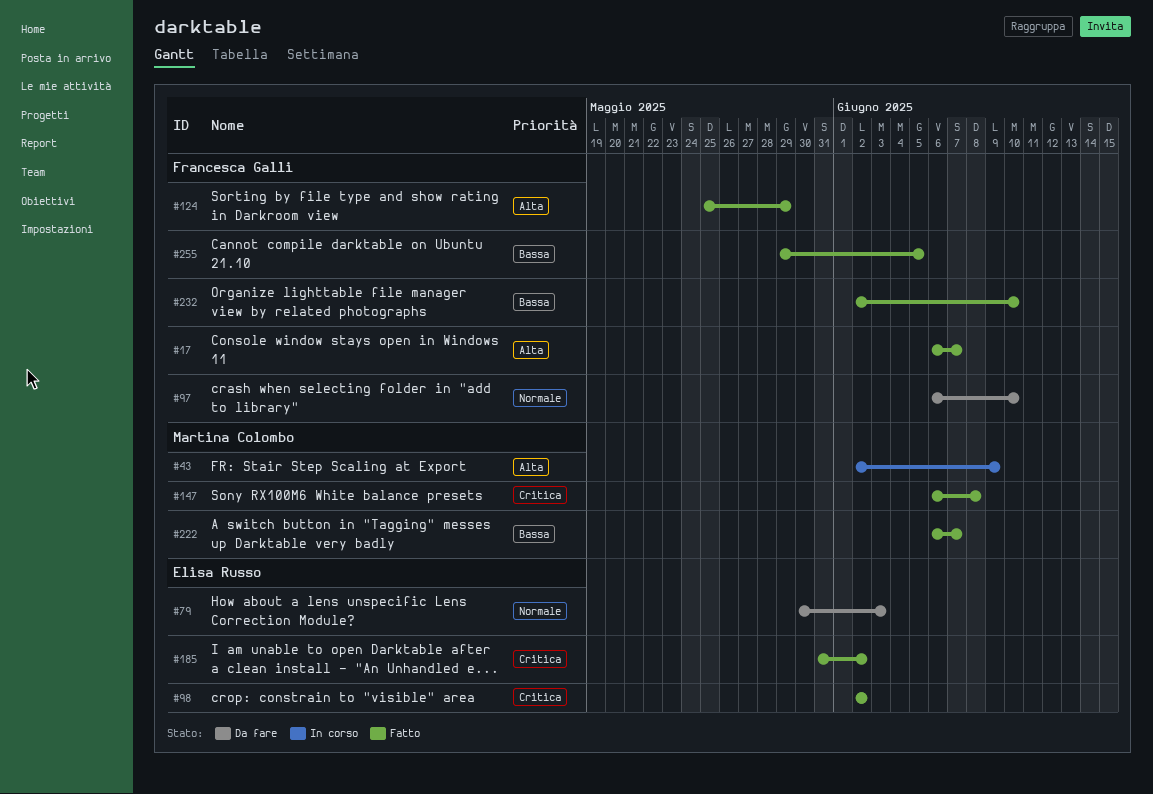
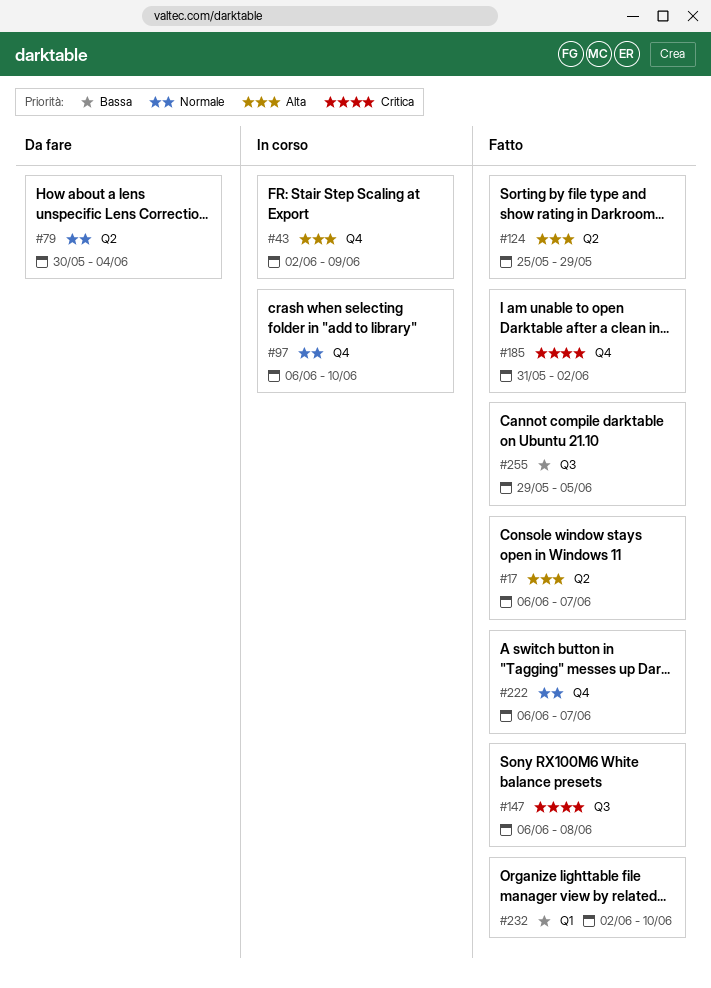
#79, due: Jun 3 -> Jun 4
#97, status: Da fare -> In corso
#98: present -> none
#222, priority: Bassa -> Normale

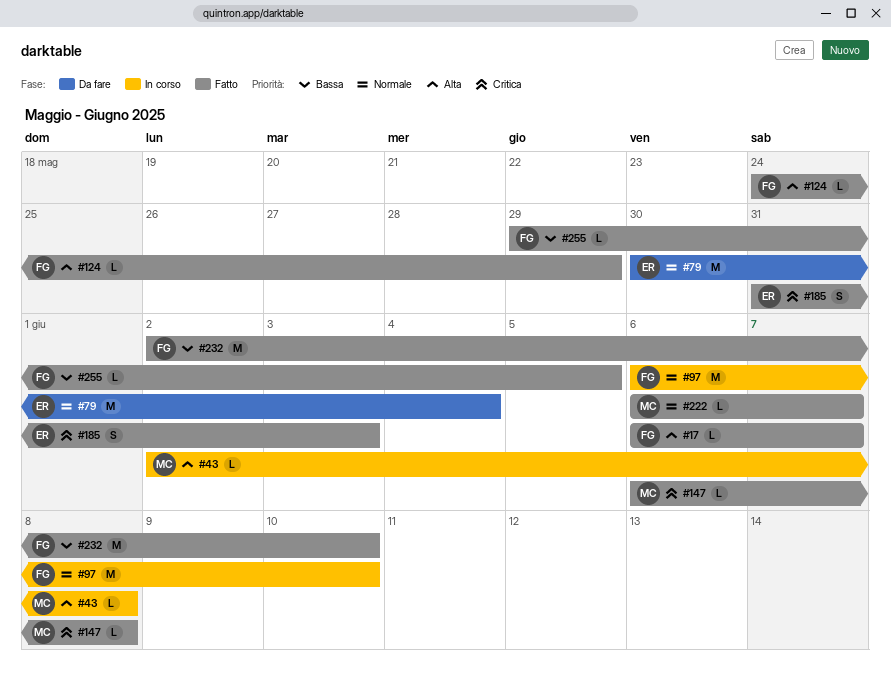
#43, due: Jun 9 -> Jun 8
#124, start: May 25 -> May 24
#185, due: Jun 2 -> Jun 3

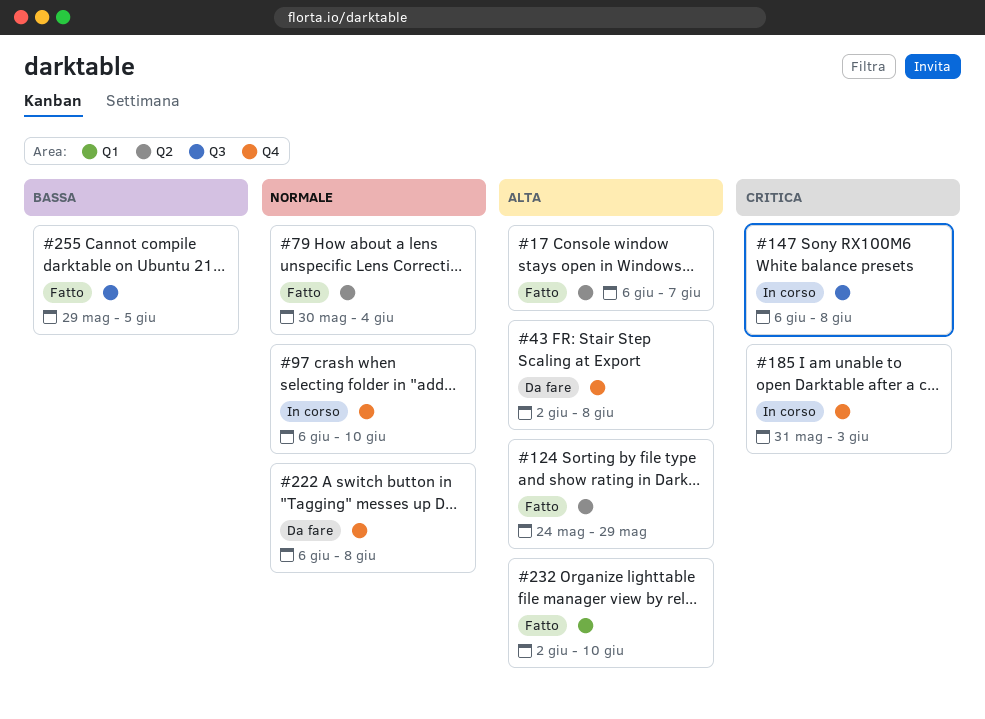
#43, status: In corso -> Da fare
#79, status: Da fare -> Fatto
#147, status: Fatto -> In corso
#185, status: Fatto -> In corso
#222, status: Fatto -> Da fare
#222, due: Jun 7 -> Jun 8
#232, priority: Bassa -> Alta

